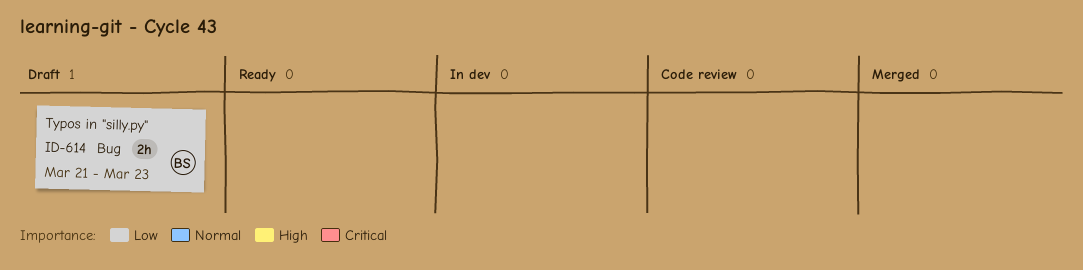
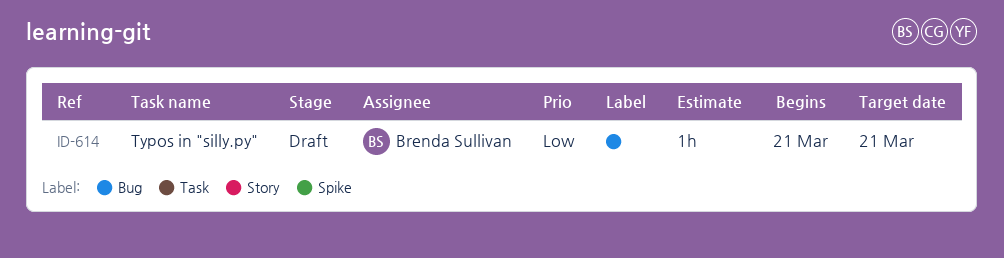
ID-614, estimate: 2h -> 1h
ID-614, due: Mar 23 -> Mar 21

